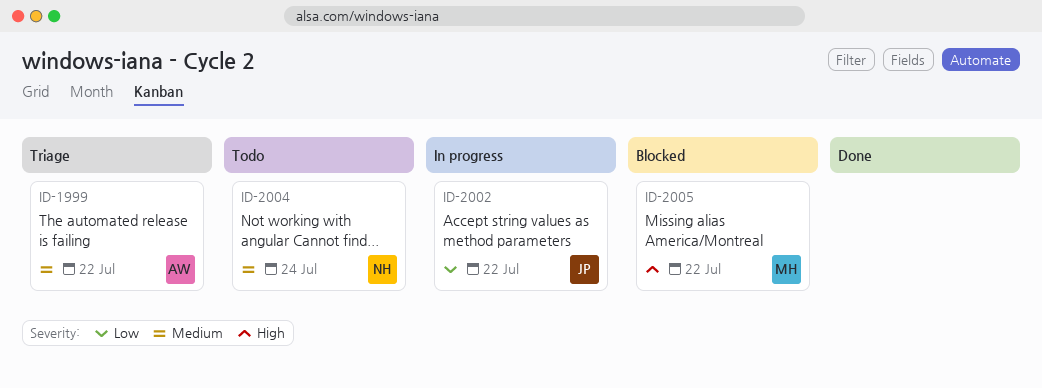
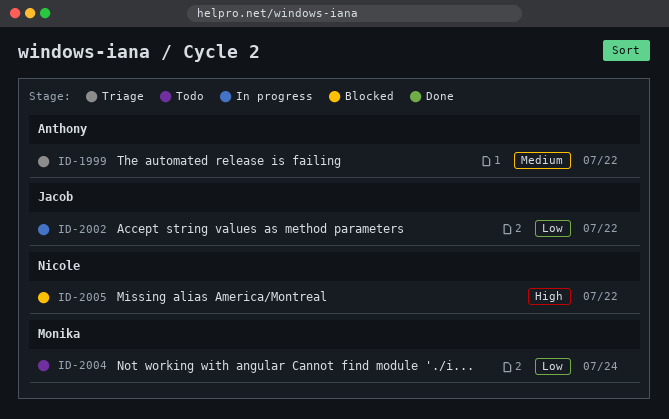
ID-2004, owner: Nicole -> Monika
ID-2004, priority: Medium -> Low
ID-2005, owner: Monika -> Nicole

